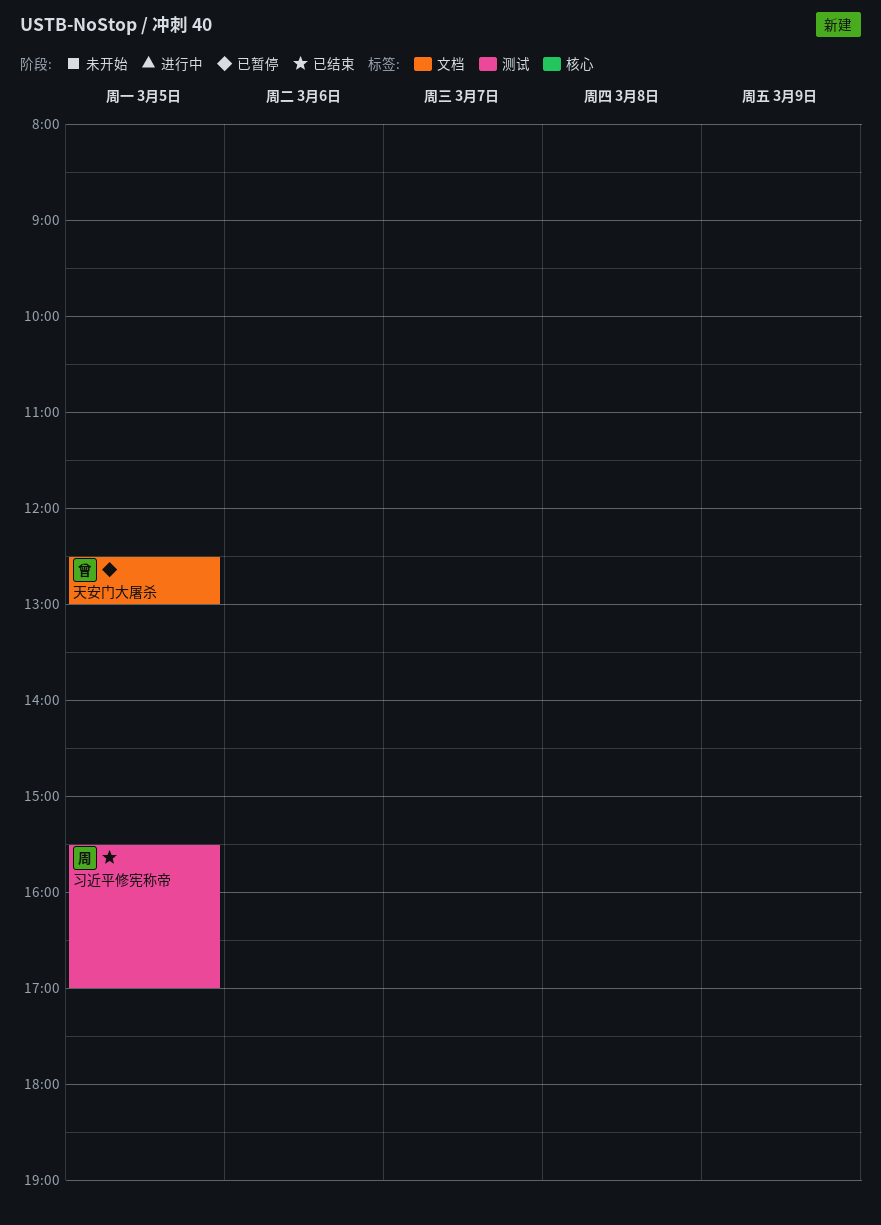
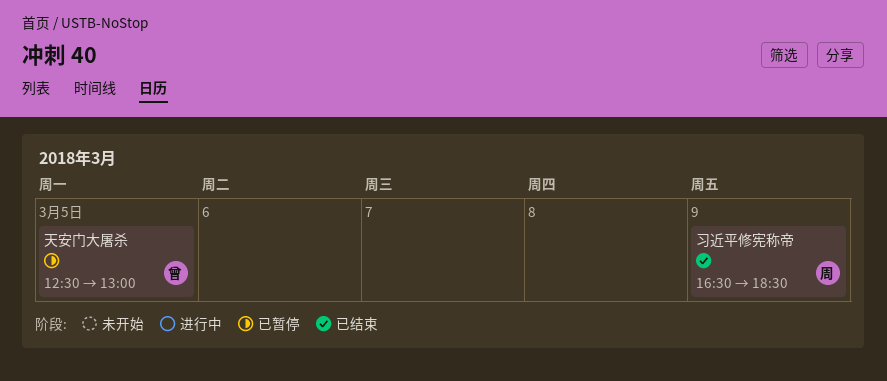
习近平修宪称帝, day: Mar 5 -> Mar 9
习近平修宪称帝, begins: 15:30 -> 16:30
习近平修宪称帝, ends: 17:00 -> 18:30

